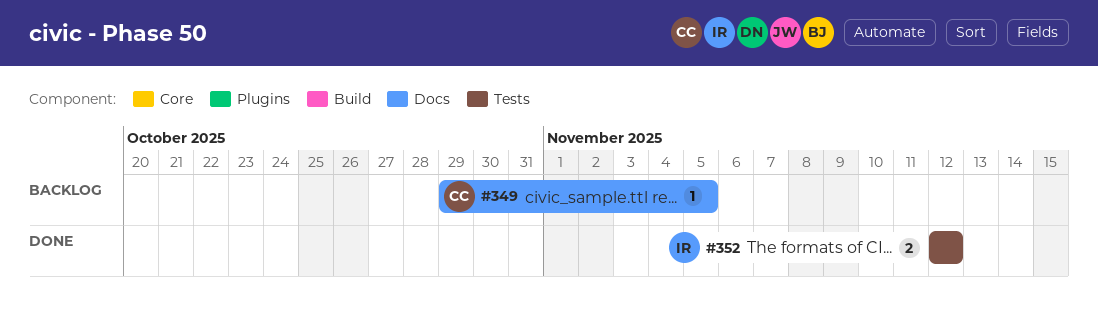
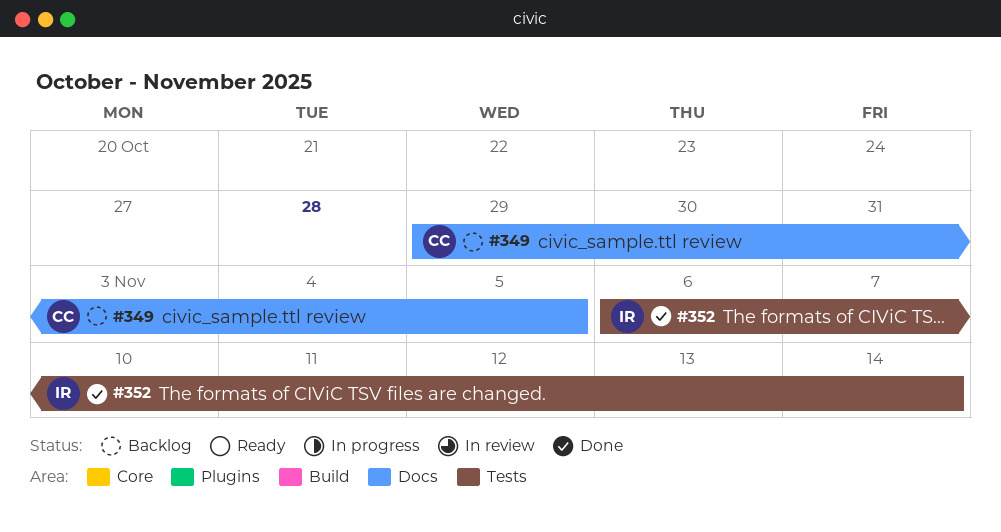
#352, start: Nov 12 -> Nov 6
#352, due: Nov 12 -> Nov 14

